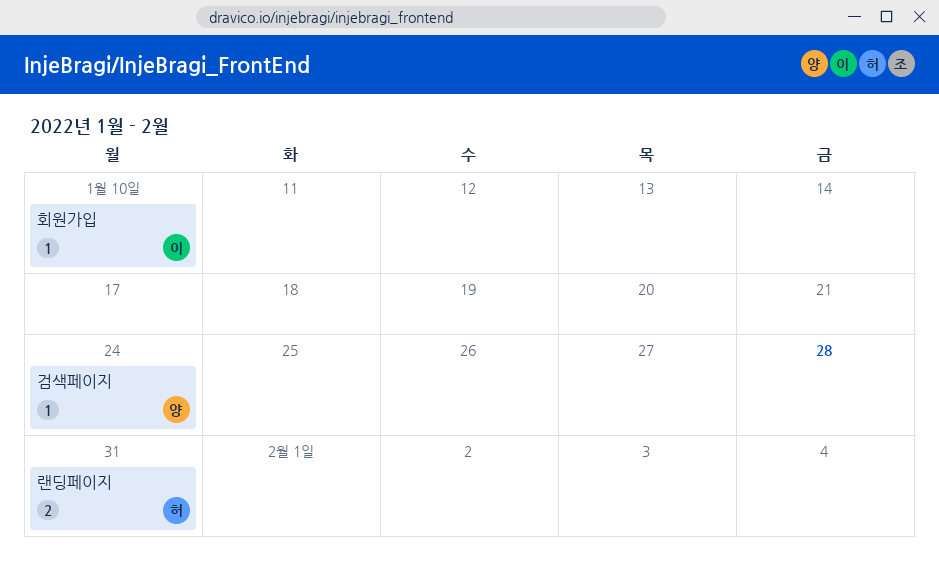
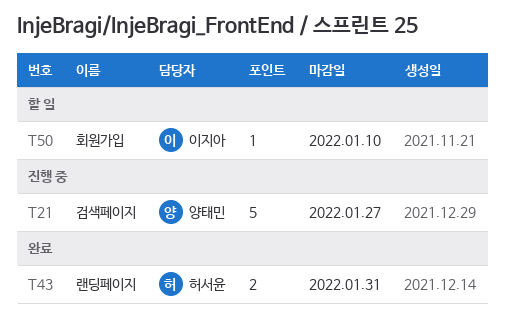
검색페이지, estimate: 1 -> 5
검색페이지, due: Jan 24 -> Jan 27

